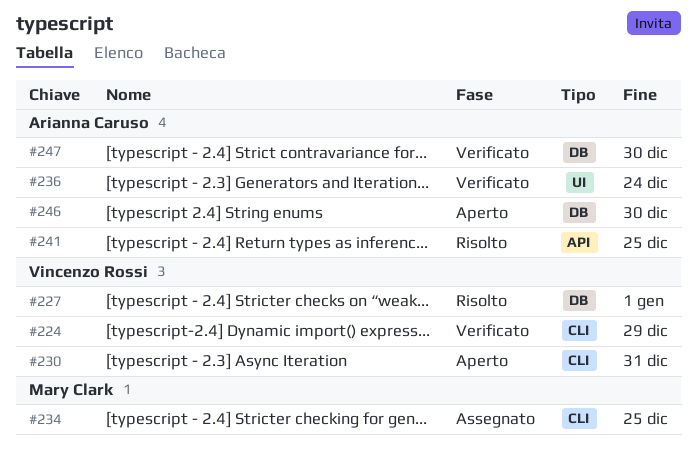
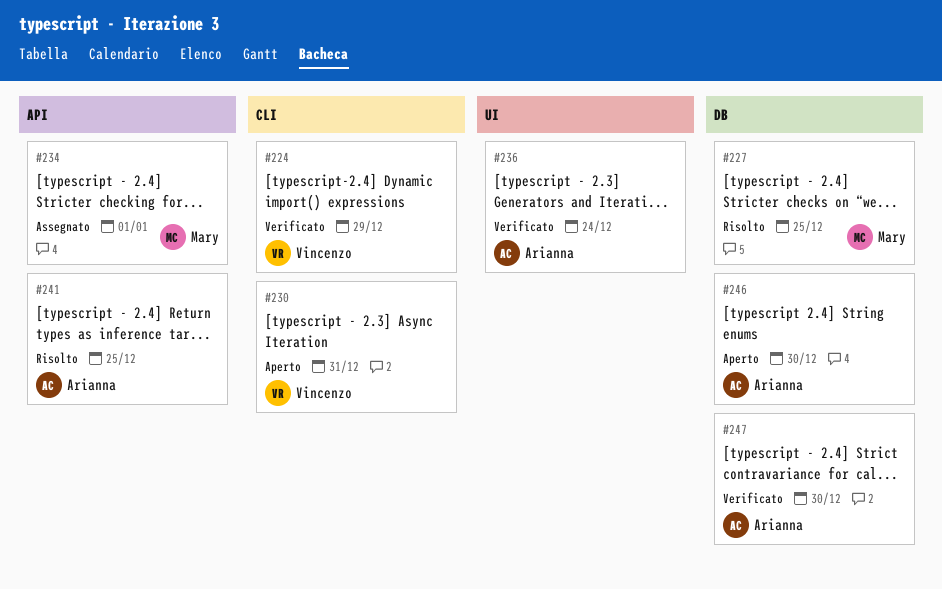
#227, owner: Vincenzo Rossi -> Mary Clark
#227, due: Jan 1 -> Dec 25
#234, label: CLI -> API
#234, due: Dec 25 -> Jan 1

